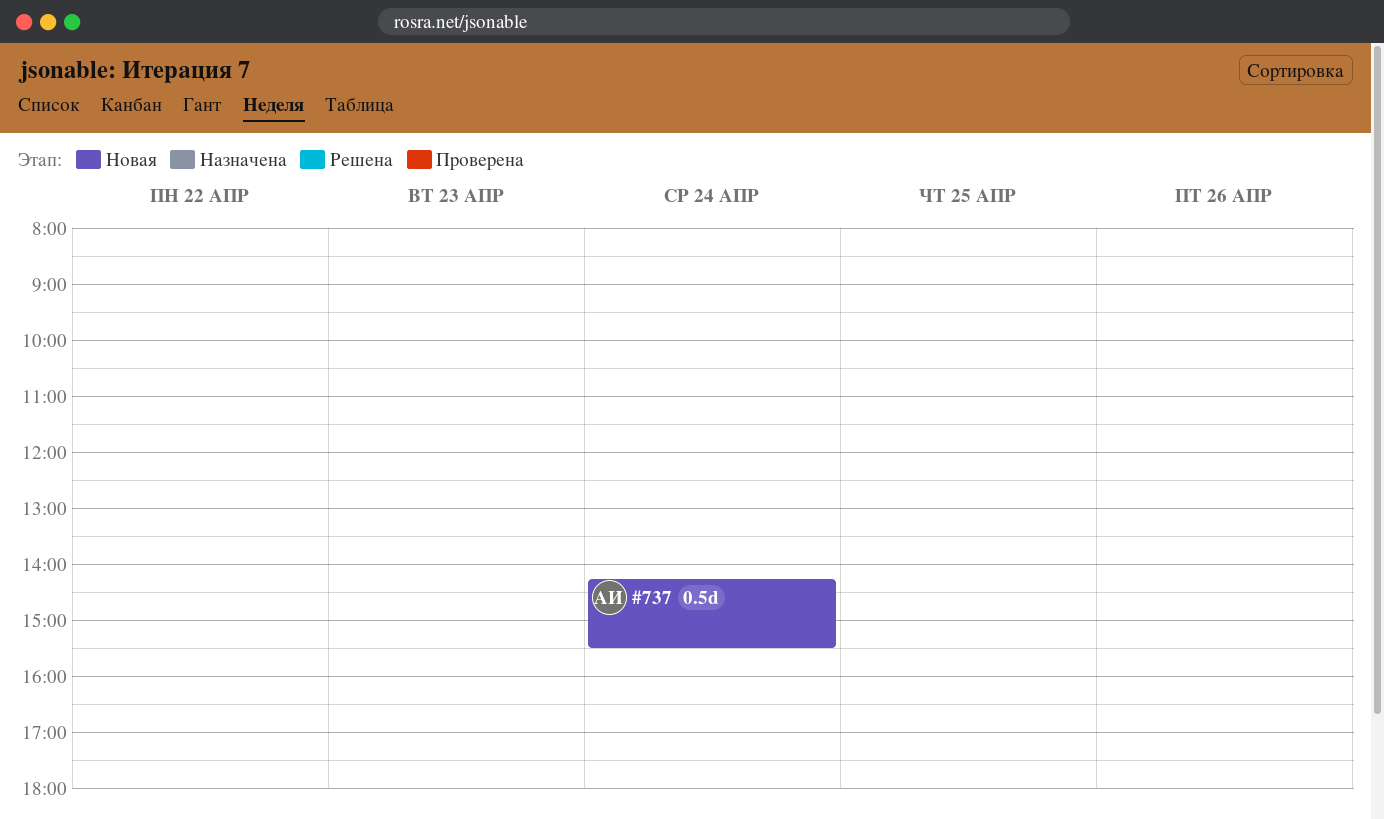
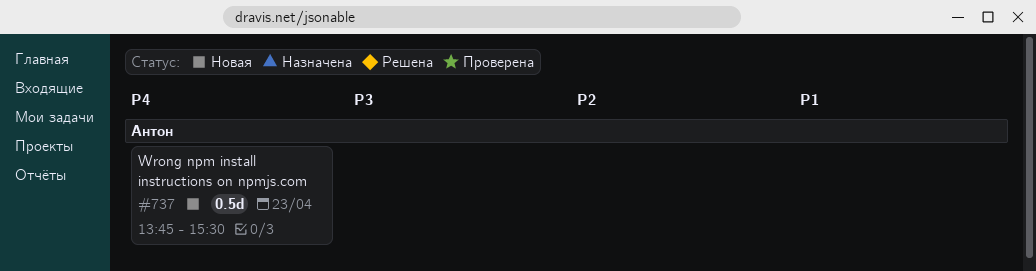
#737, day: Apr 24 -> Apr 23
#737, begins: 14:15 -> 13:45

